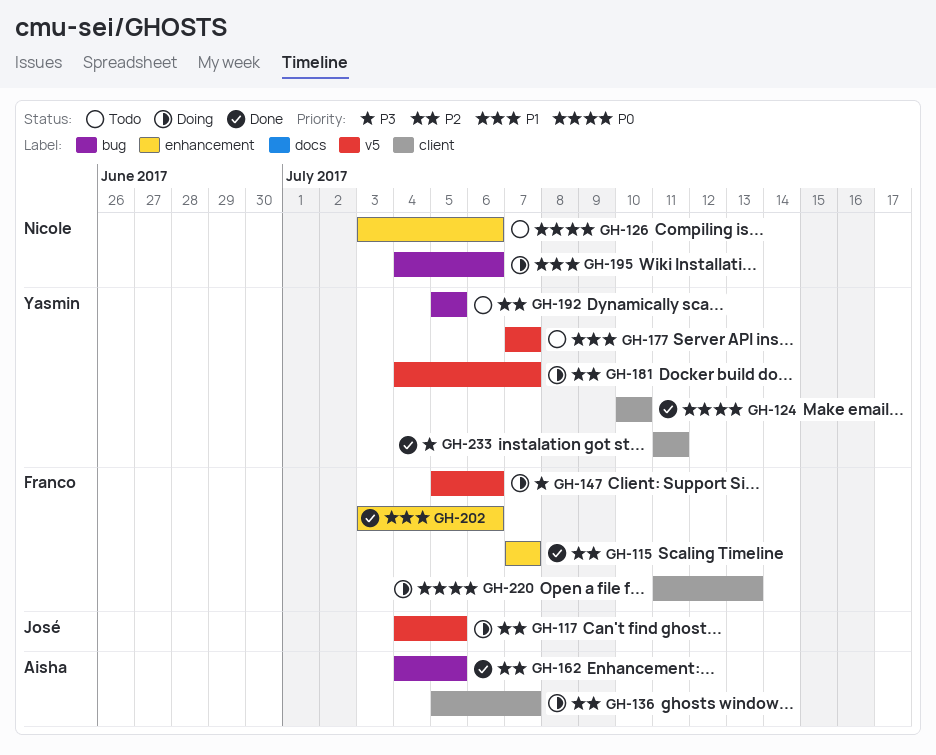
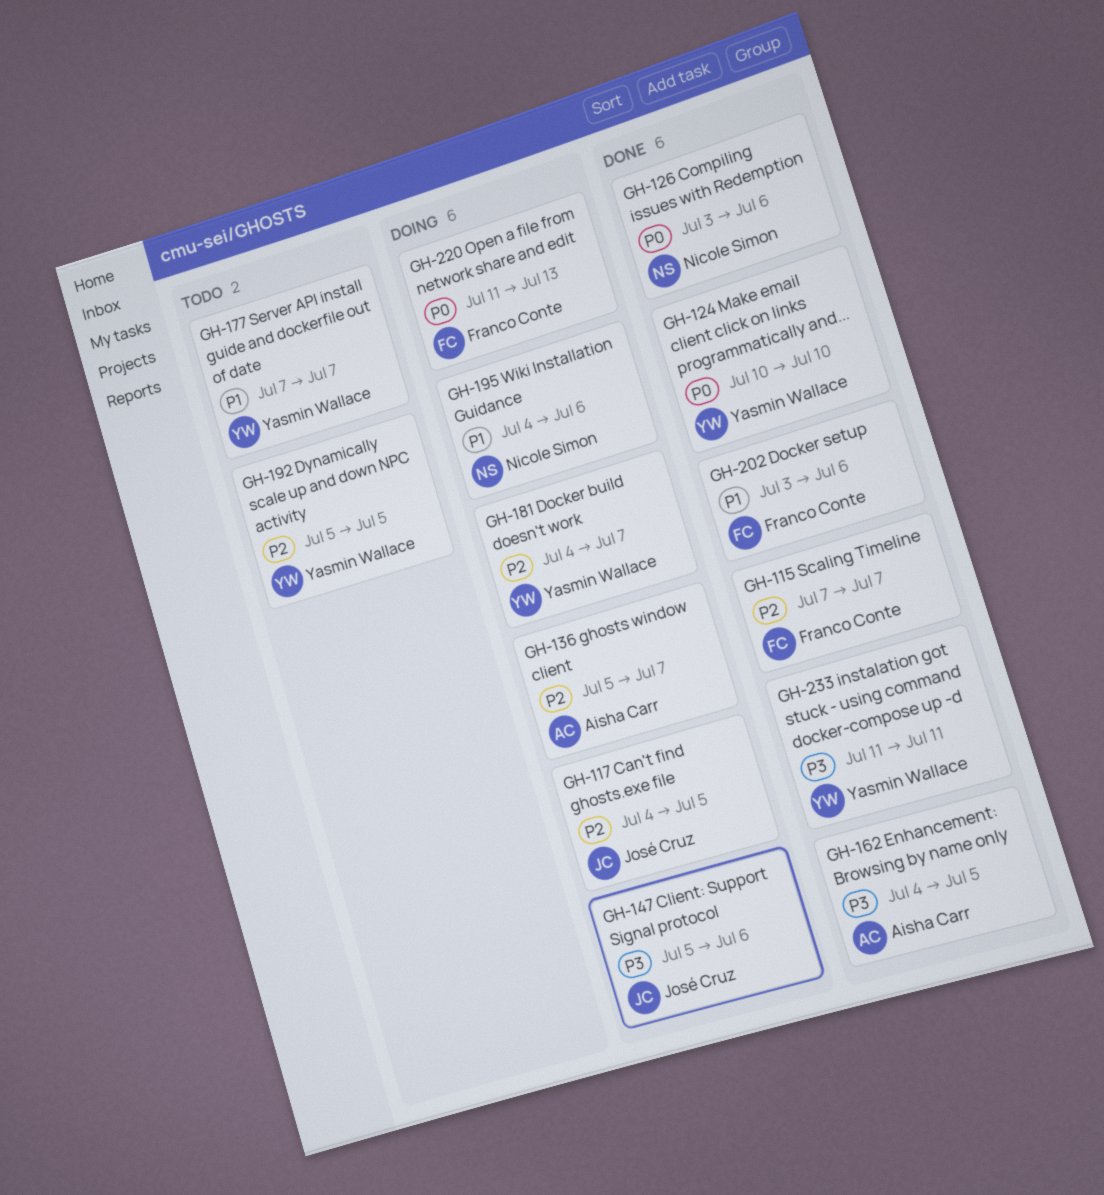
GH-126, status: Todo -> Done
GH-147, owner: Franco Conte -> José Cruz
GH-162, priority: P2 -> P3

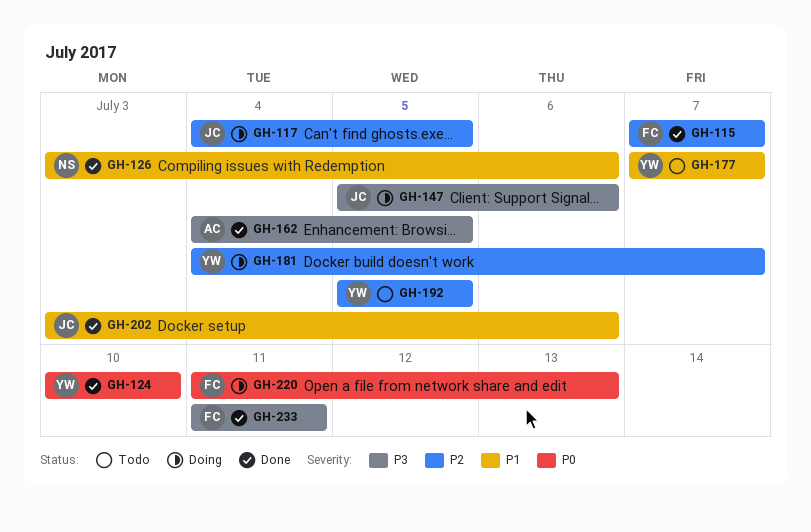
GH-126, priority: P0 -> P1
GH-136: present -> none
GH-195: present -> none
GH-202, owner: Franco Conte -> José Cruz
GH-233, owner: Yasmin Wallace -> Franco Conte

